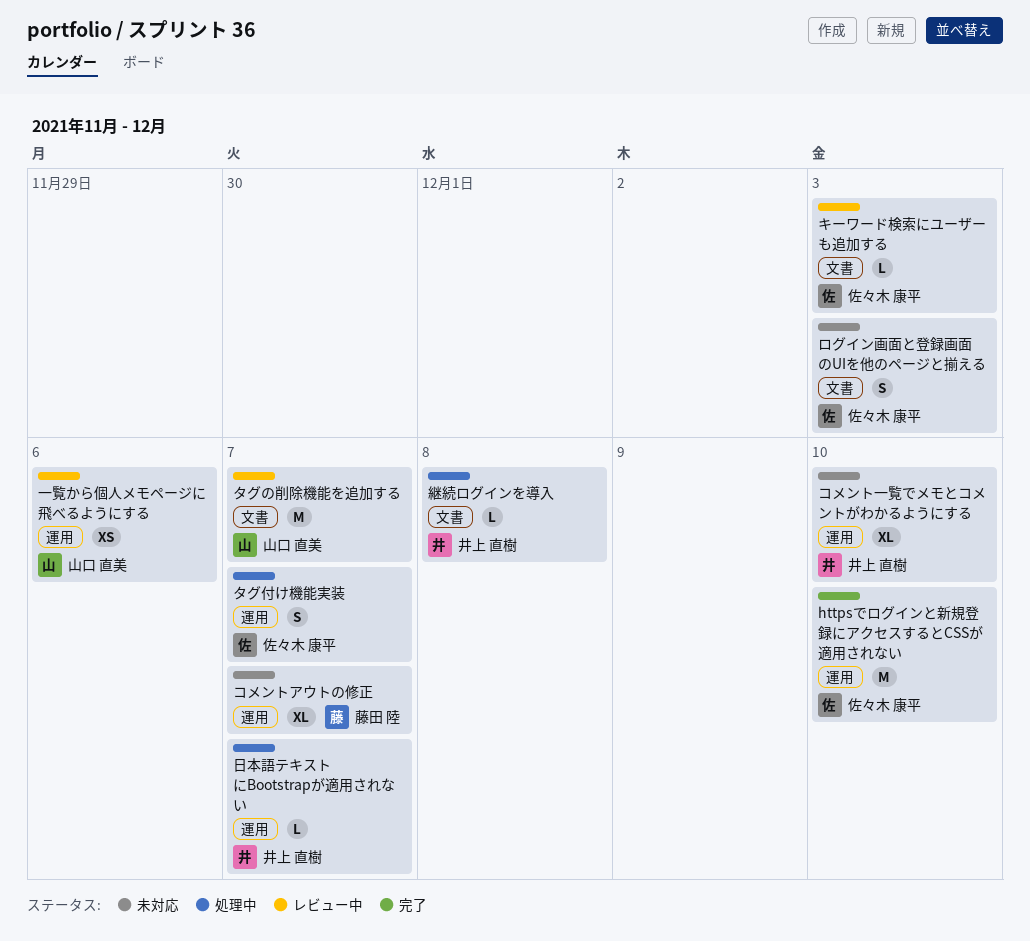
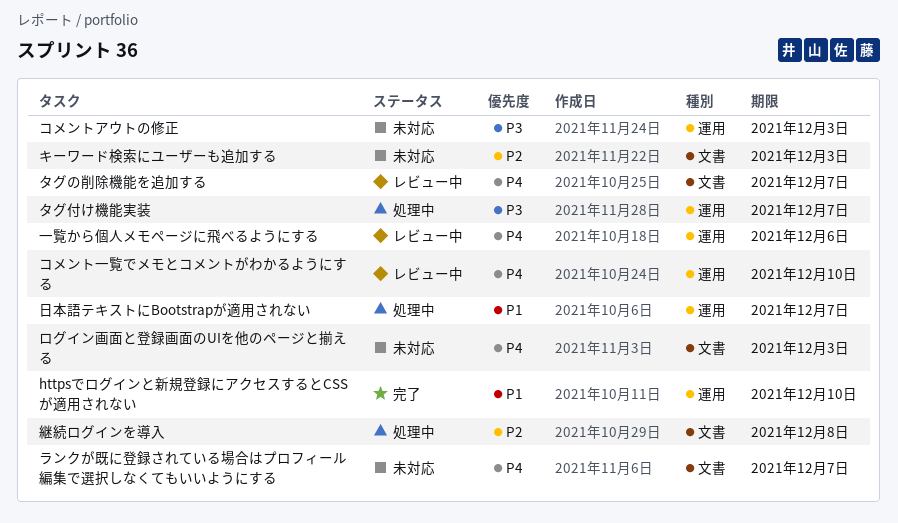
キーワード検索にユーザーも追加する, status: レビュー中 -> 未対応
コメントアウトの修正, due: Dec 7 -> Dec 3
コメント一覧でメモとコメントがわかるようにする, status: 未対応 -> レビュー中
ランクが既に登録されている場合はプロフィール編集で選択しなくてもいいようにする: none -> present

